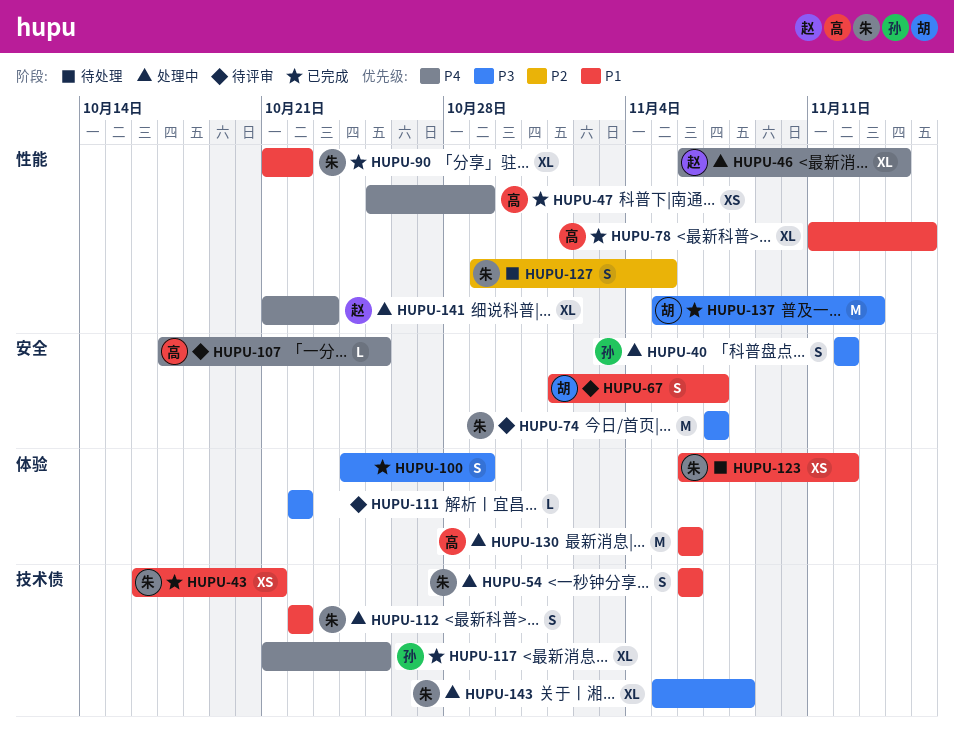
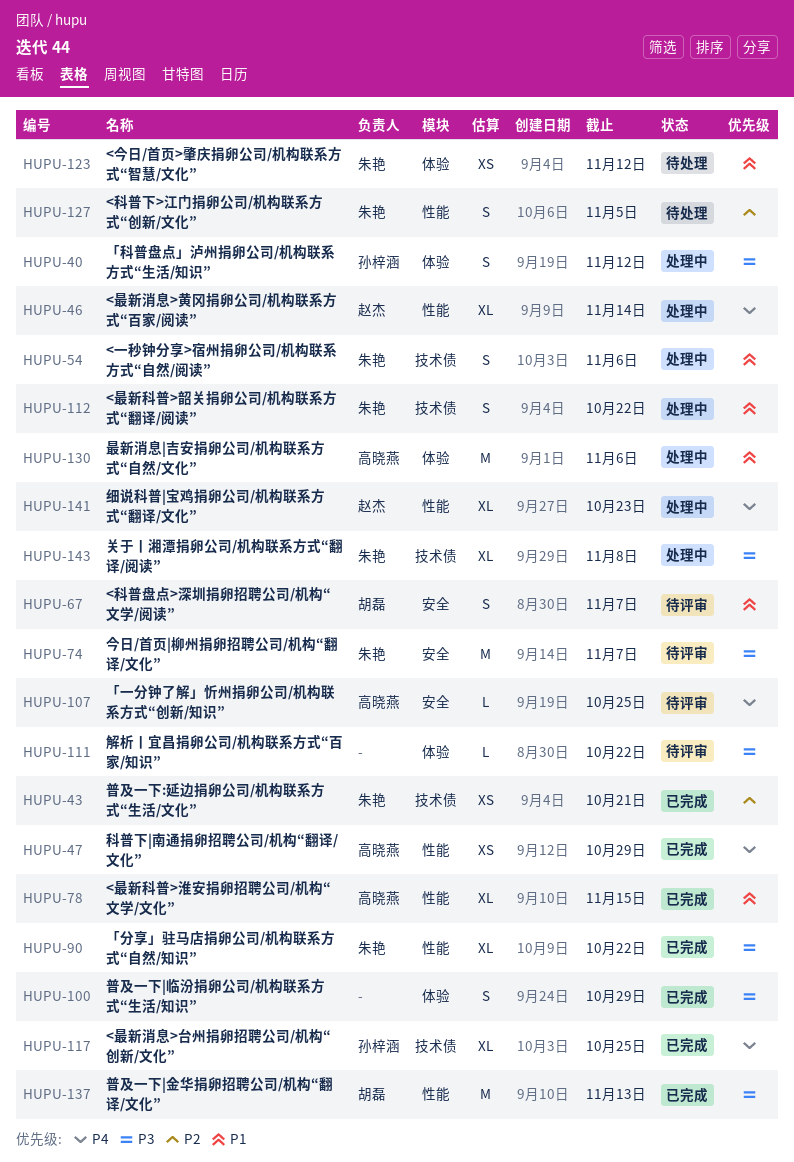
HUPU-40, label: 安全 -> 体验
HUPU-43, priority: P1 -> P2
HUPU-90, priority: P1 -> P3

